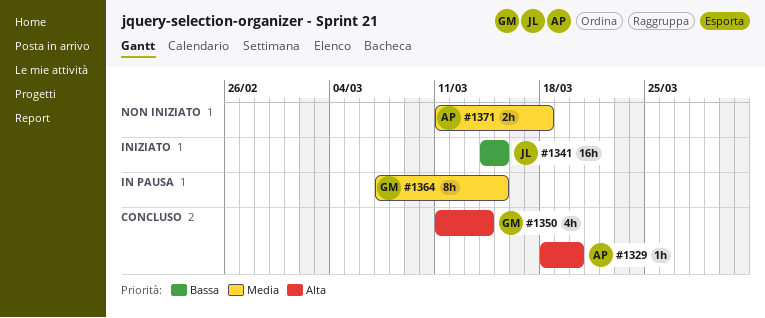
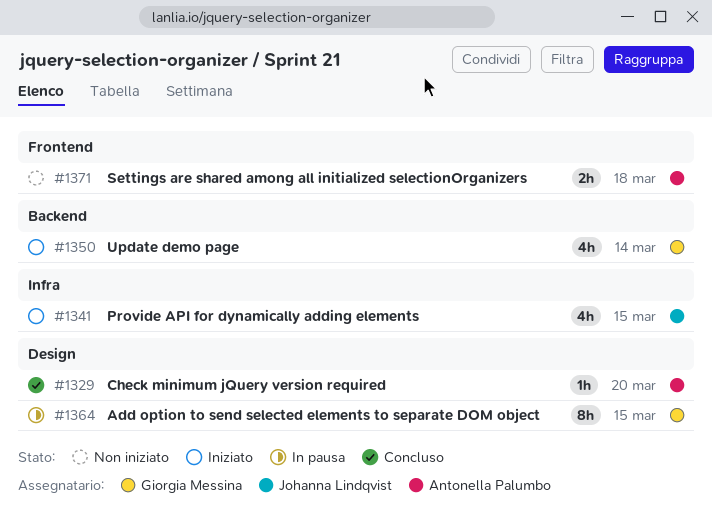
#1341, estimate: 16h -> 4h
#1350, status: Concluso -> Iniziato

